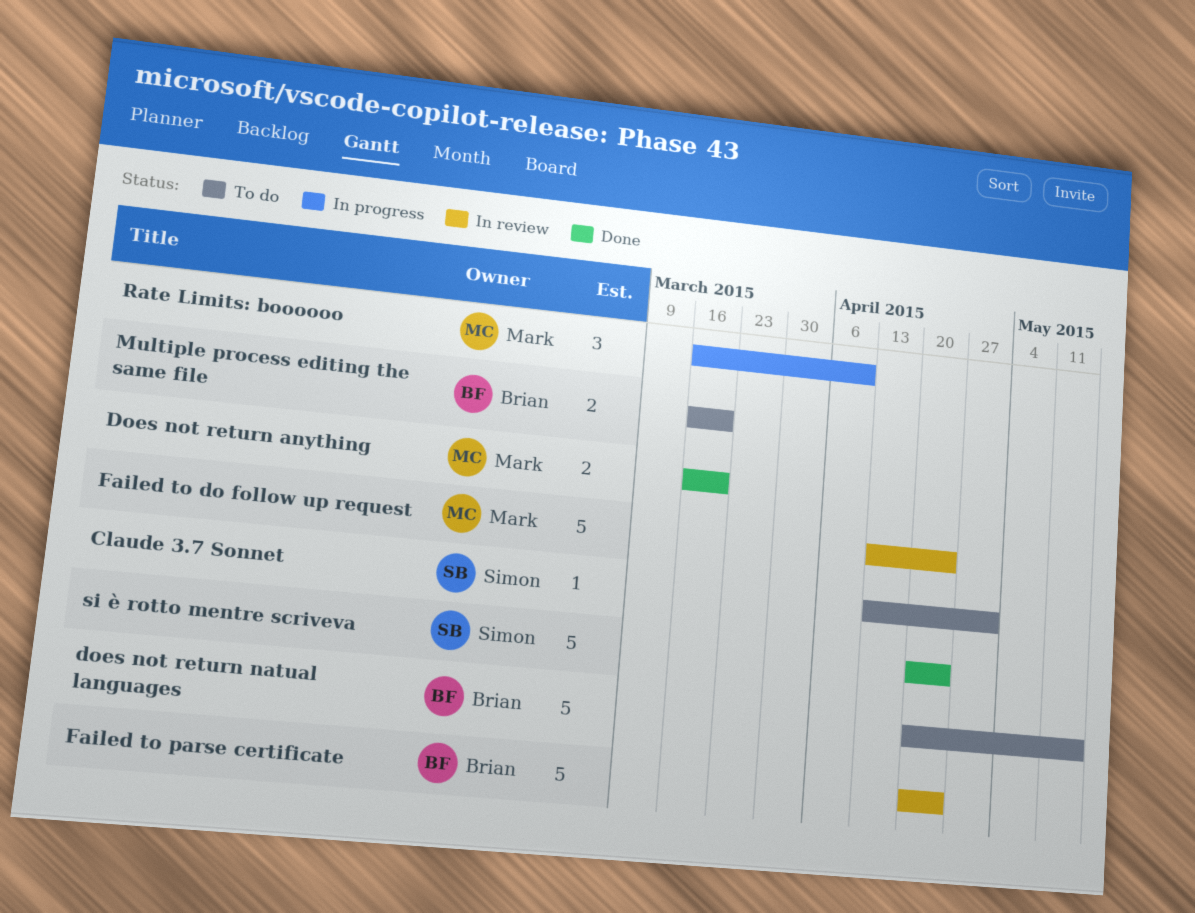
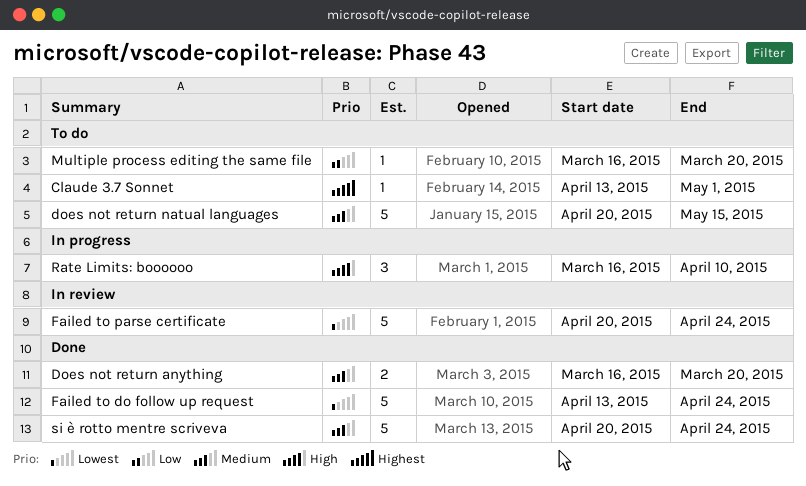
Failed to do follow up request, status: In review -> Done
Multiple process editing the same file, estimate: 2 -> 1

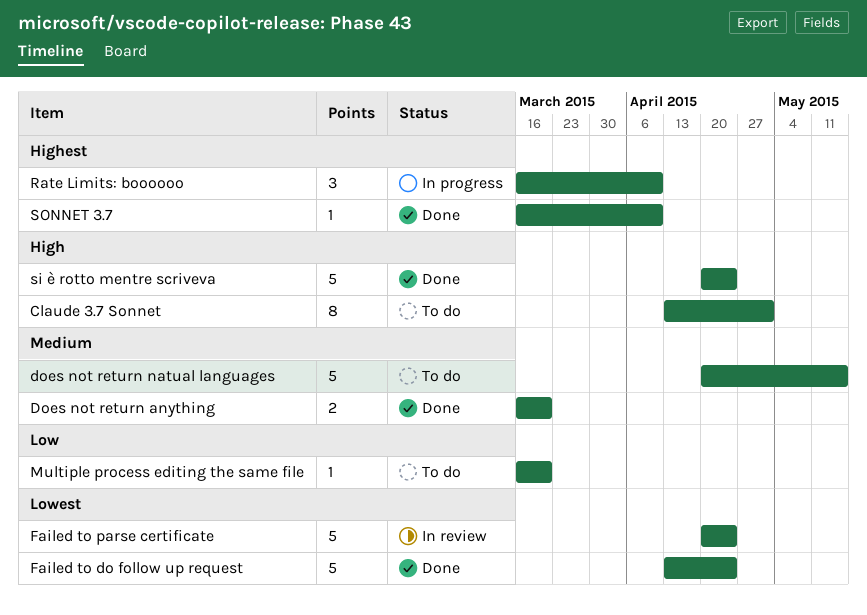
Claude 3.7 Sonnet, priority: Highest -> High
Claude 3.7 Sonnet, estimate: 1 -> 8
Rate Limits: boooooo, priority: High -> Highest
si è rotto mentre scriveva, priority: Medium -> High
SONNET 3.7: none -> present

